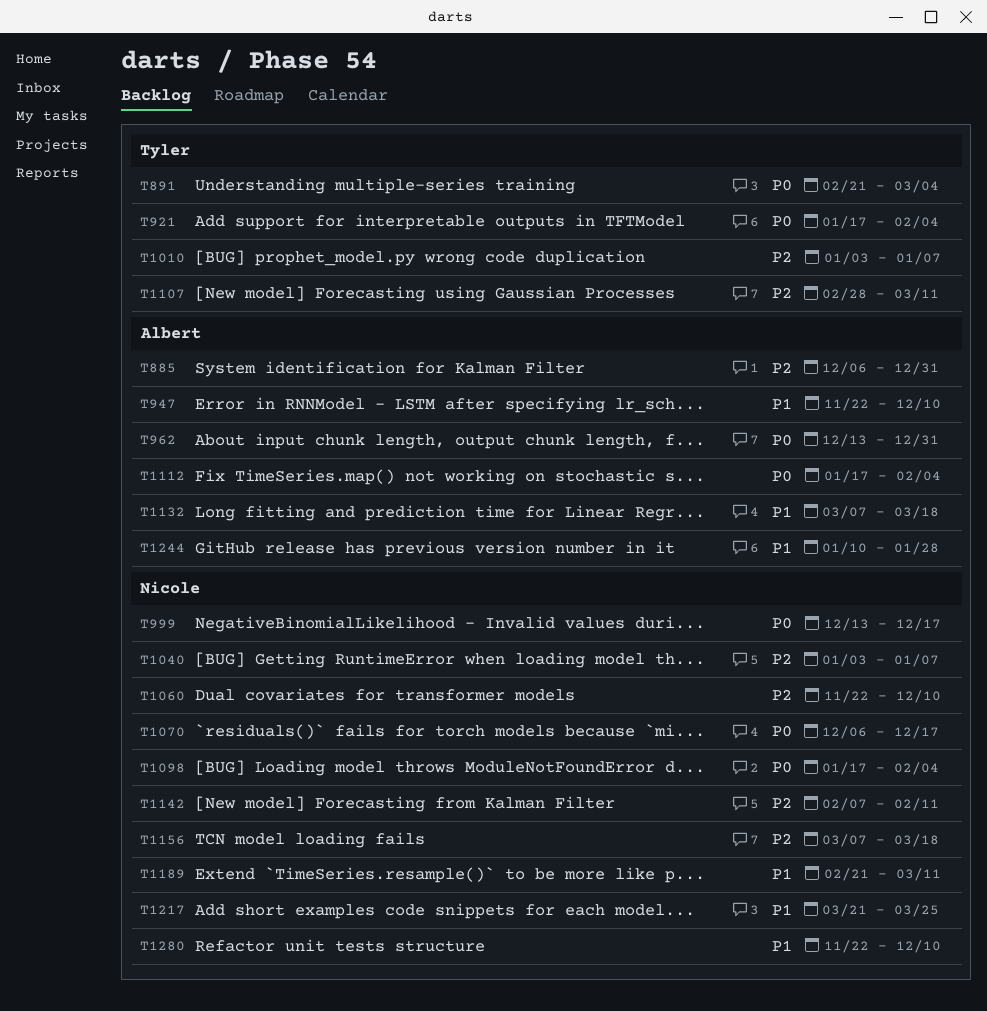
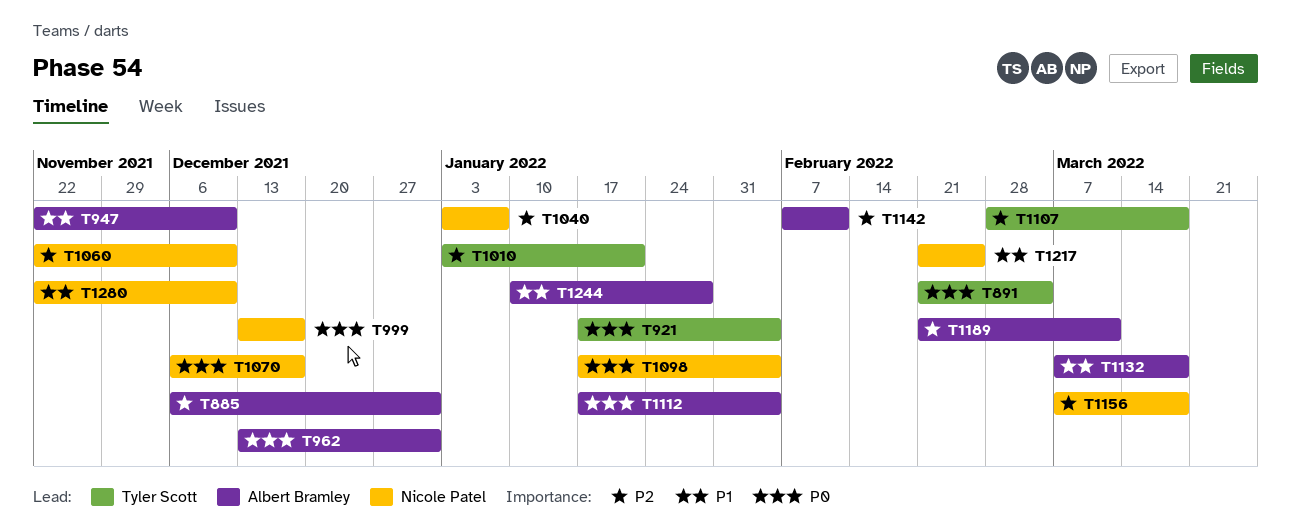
T1010, due: Jan 7 -> Jan 21
T1107, due: Mar 11 -> Mar 18
T1142, owner: Nicole Patel -> Albert Bramley
T1189, owner: Nicole Patel -> Albert Bramley
T1189, priority: P1 -> P2
T1217, start: Mar 21 -> Feb 21
T1217, due: Mar 25 -> Feb 25

